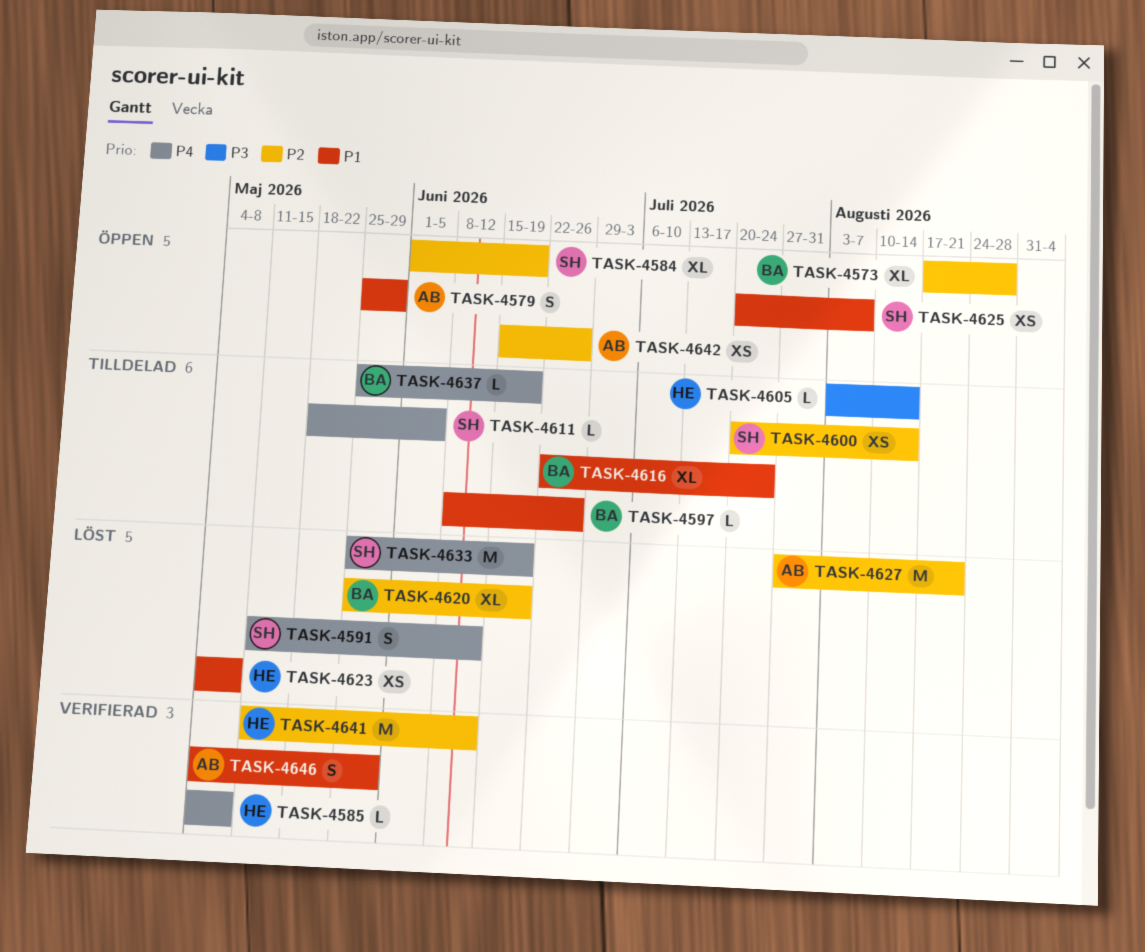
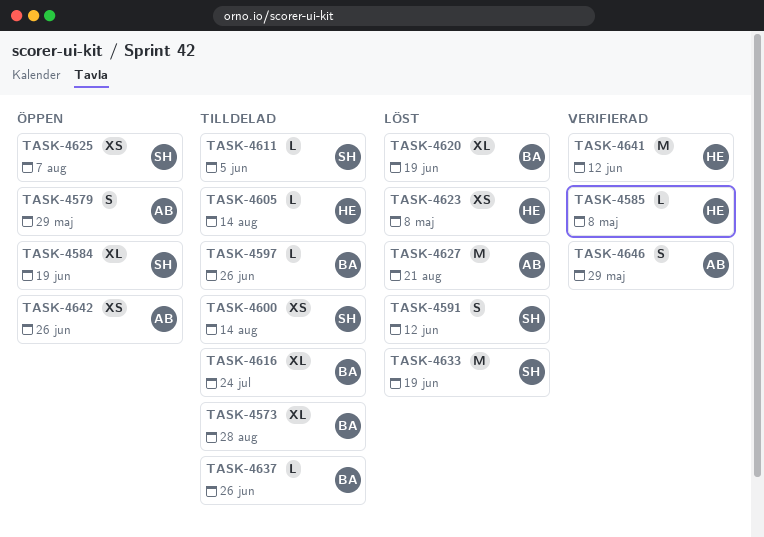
TASK-4573, status: Öppen -> Tilldelad
TASK-4637, due: Jun 19 -> Jun 26

